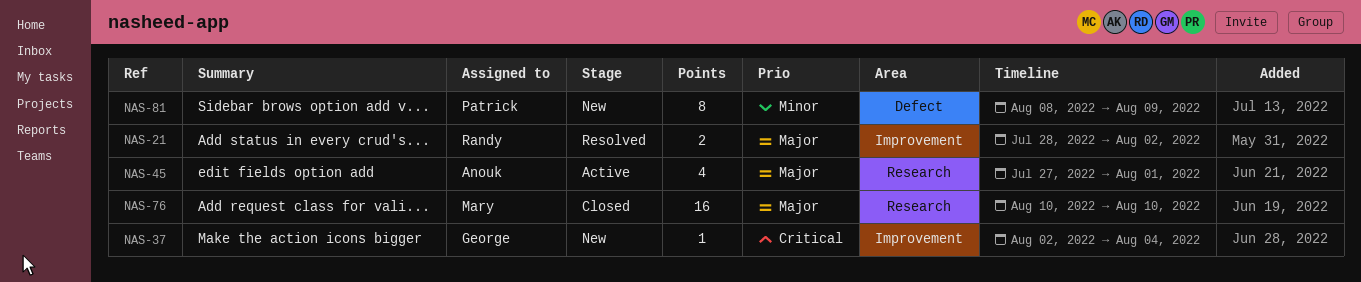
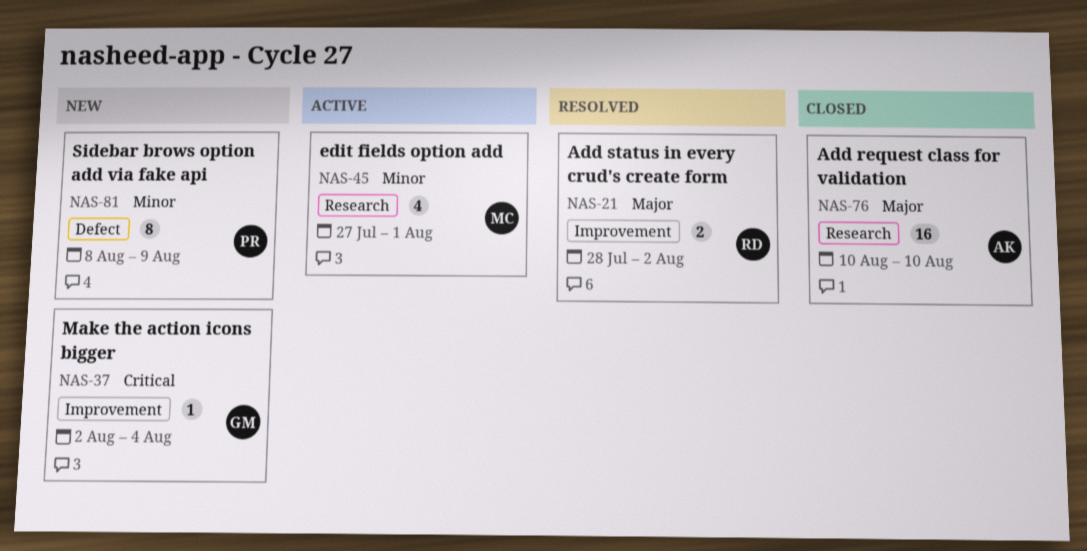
NAS-45, owner: Anouk -> Mary
NAS-45, priority: Major -> Minor
NAS-76, owner: Mary -> Anouk

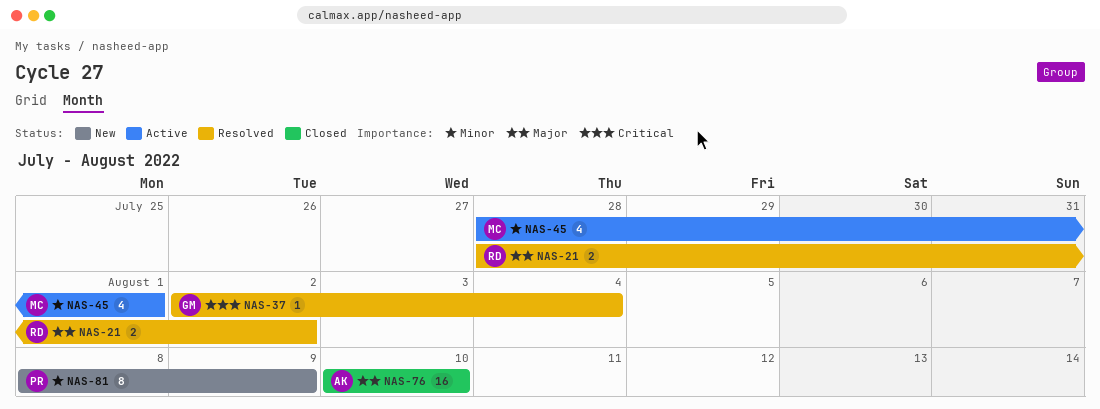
NAS-37, status: New -> Resolved
NAS-45, start: Jul 27 -> Jul 28

